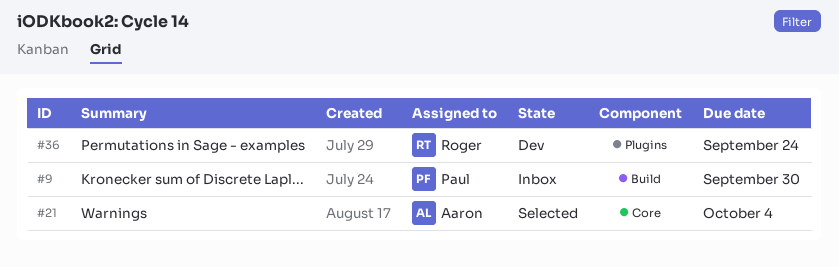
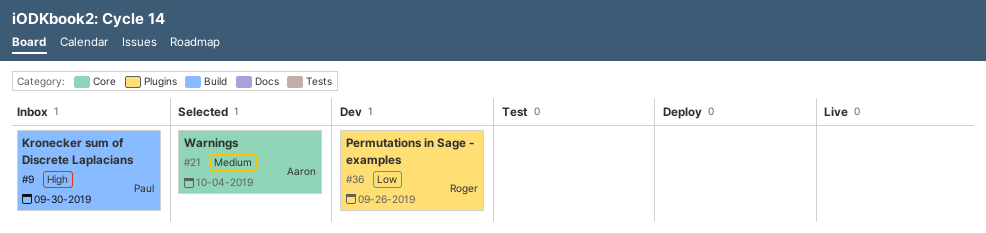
#36, due: Sep 24 -> Sep 26

